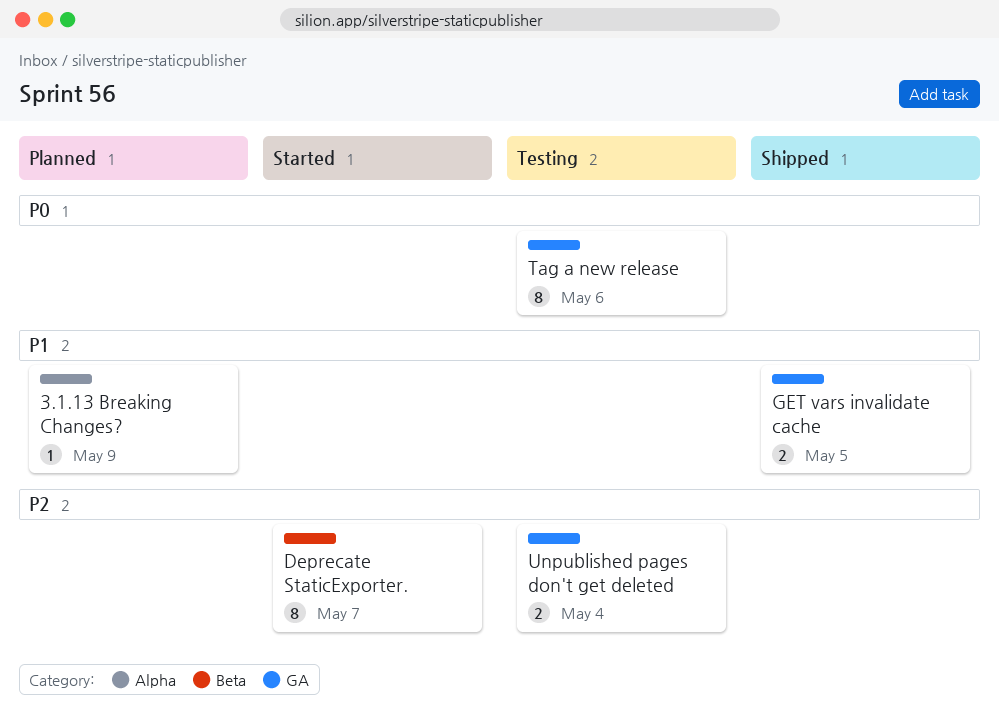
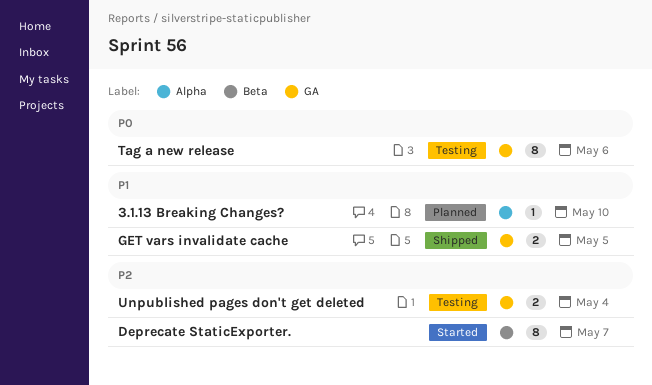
3.1.13 Breaking Changes?, due: May 9 -> May 10

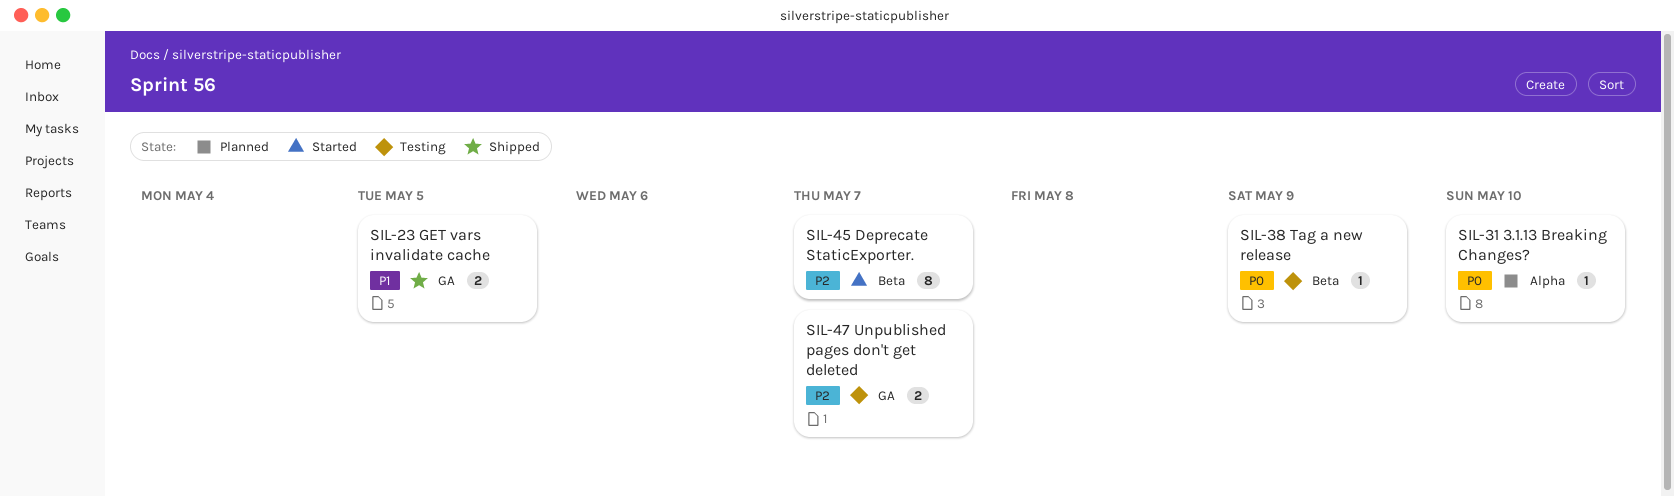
3.1.13 Breaking Changes?, priority: P1 -> P0
Tag a new release, label: GA -> Beta
Tag a new release, estimate: 8 -> 1
Tag a new release, due: May 6 -> May 9
Unpublished pages don't get deleted, due: May 4 -> May 7

